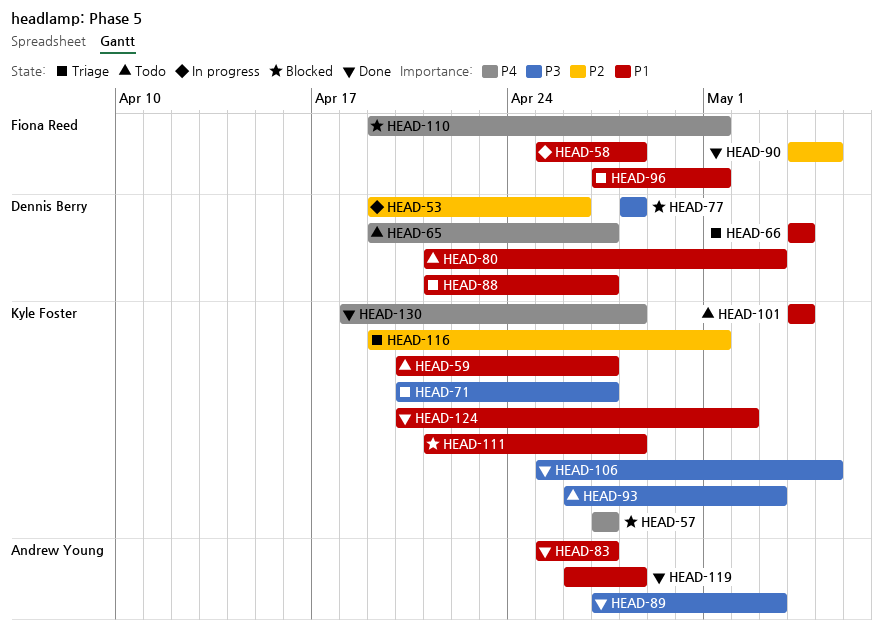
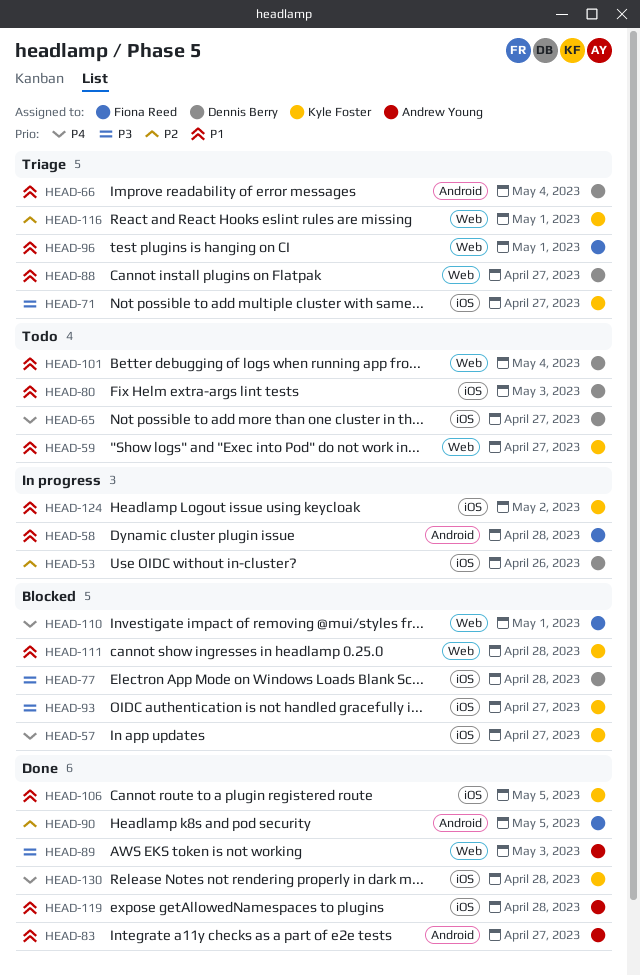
HEAD-93, status: Todo -> Blocked
HEAD-93, due: May 3 -> Apr 27
HEAD-101, owner: Kyle Foster -> Dennis Berry
HEAD-106, priority: P3 -> P1
HEAD-124, status: Done -> In progress

